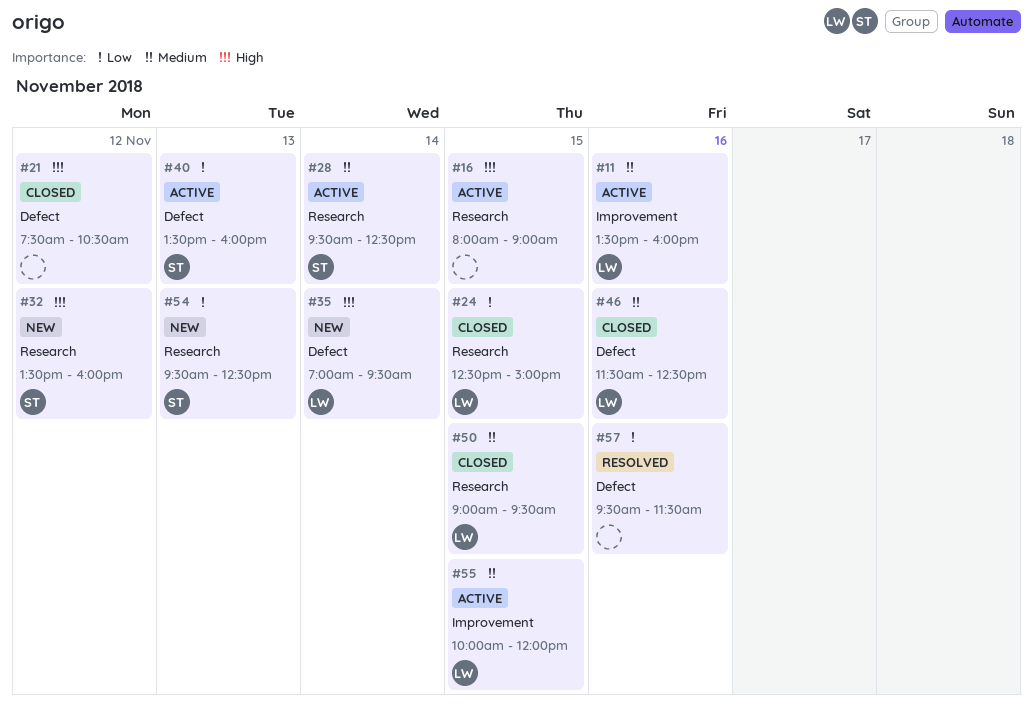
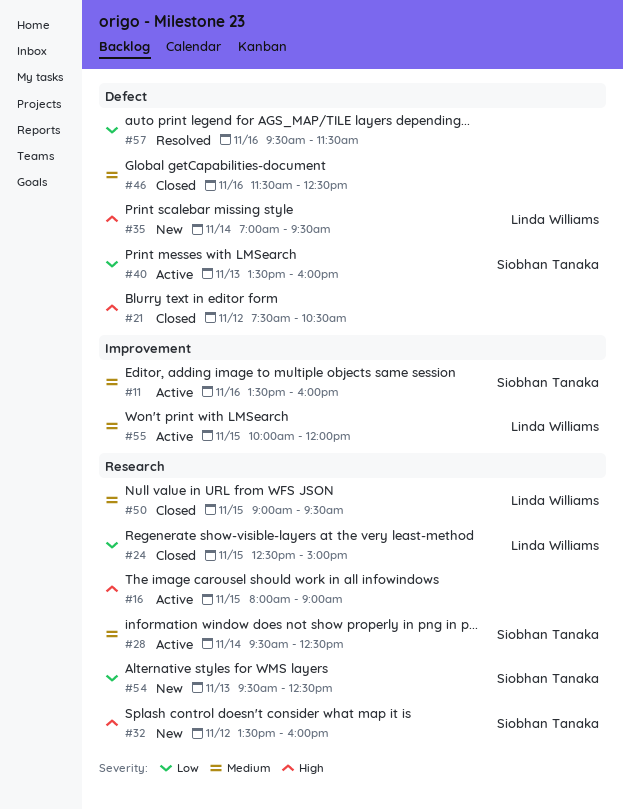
#11, owner: Linda Williams -> Siobhan Tanaka
#46, owner: Linda Williams -> none

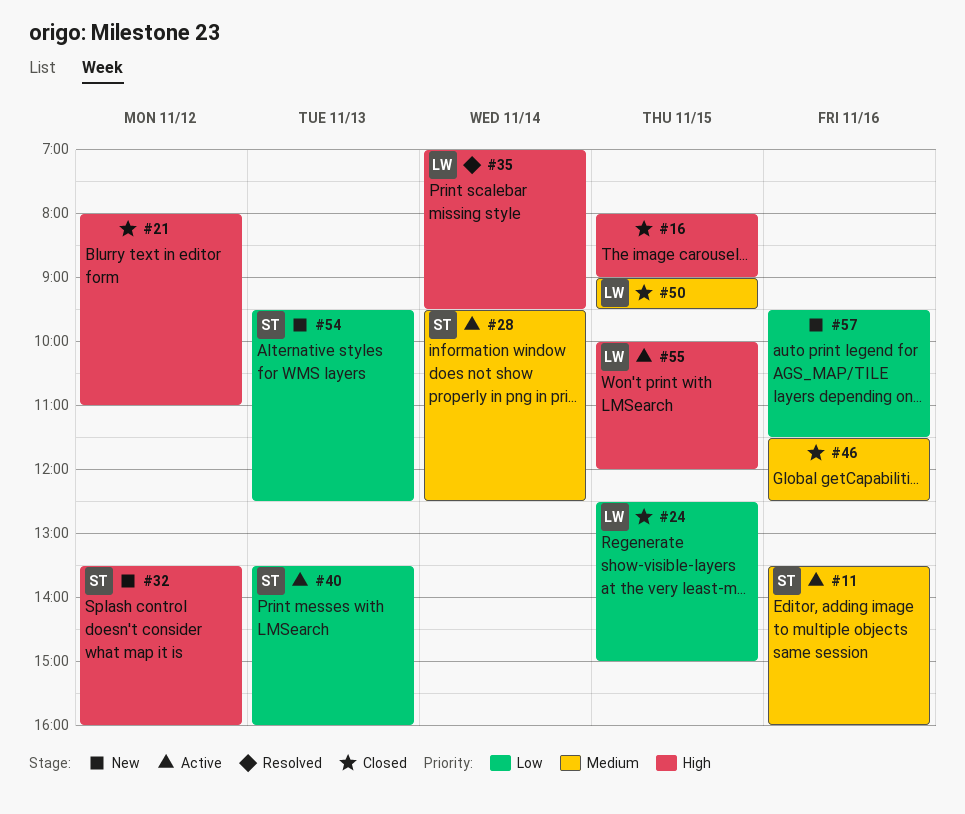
#16, status: Active -> Closed
#21, begins: 07:30 -> 08:00
#21, ends: 10:30 -> 11:00
#35, status: New -> Resolved
#55, priority: Medium -> High
#57, status: Resolved -> New

